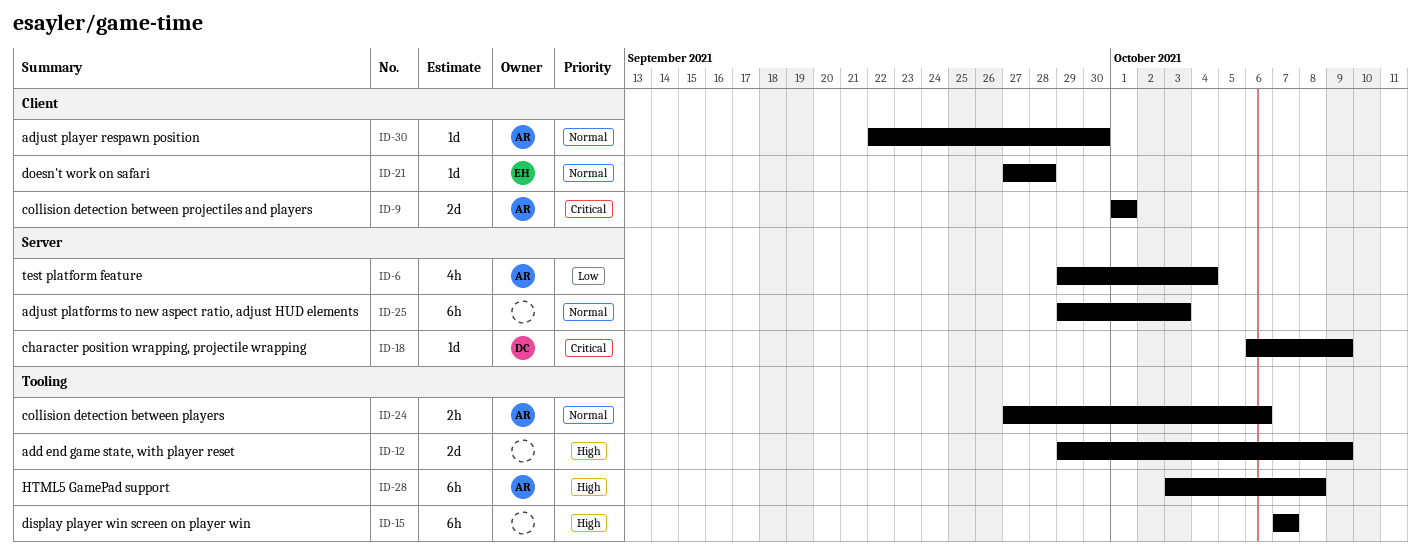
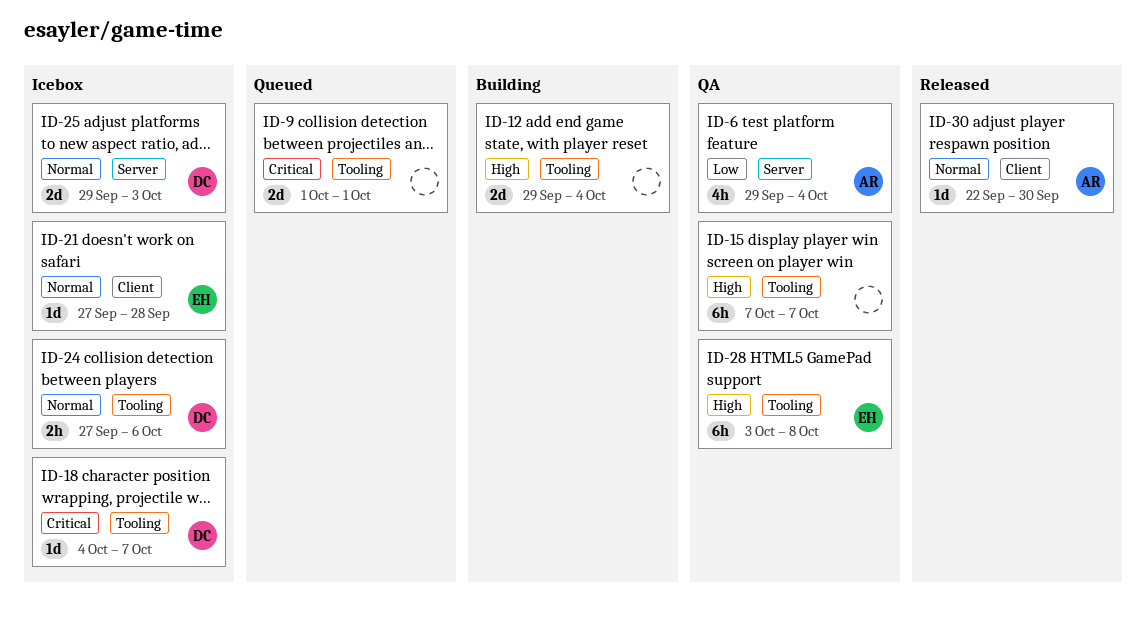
ID-9, owner: AR -> none
ID-9, label: Client -> Tooling
ID-12, due: Oct 9 -> Oct 4
ID-18, label: Server -> Tooling
ID-18, start: Oct 6 -> Oct 4
ID-18, due: Oct 9 -> Oct 7
ID-24, owner: AR -> DC
ID-25, owner: none -> DC
ID-25, estimate: 6h -> 2d
ID-28, owner: AR -> EH

